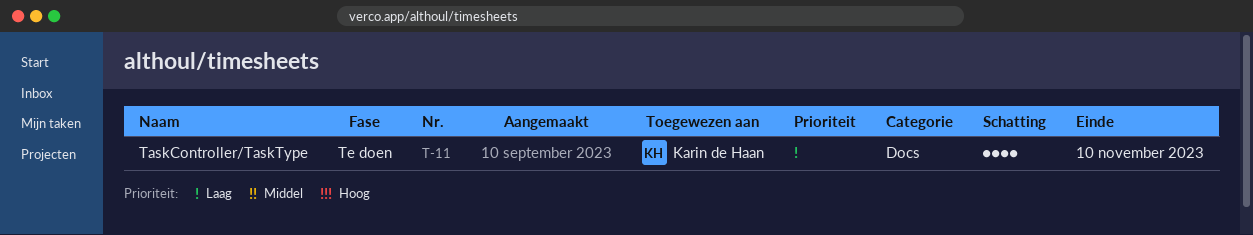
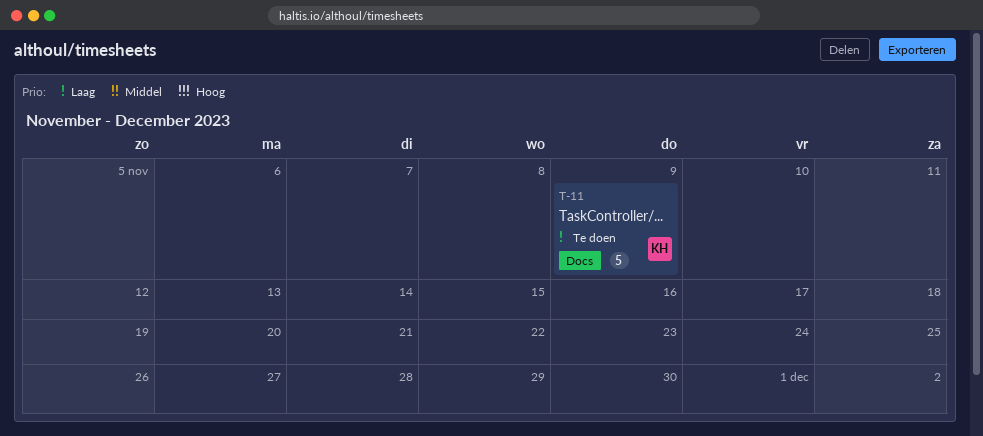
T-11, estimate: 4 -> 5
T-11, due: Nov 10 -> Nov 9

